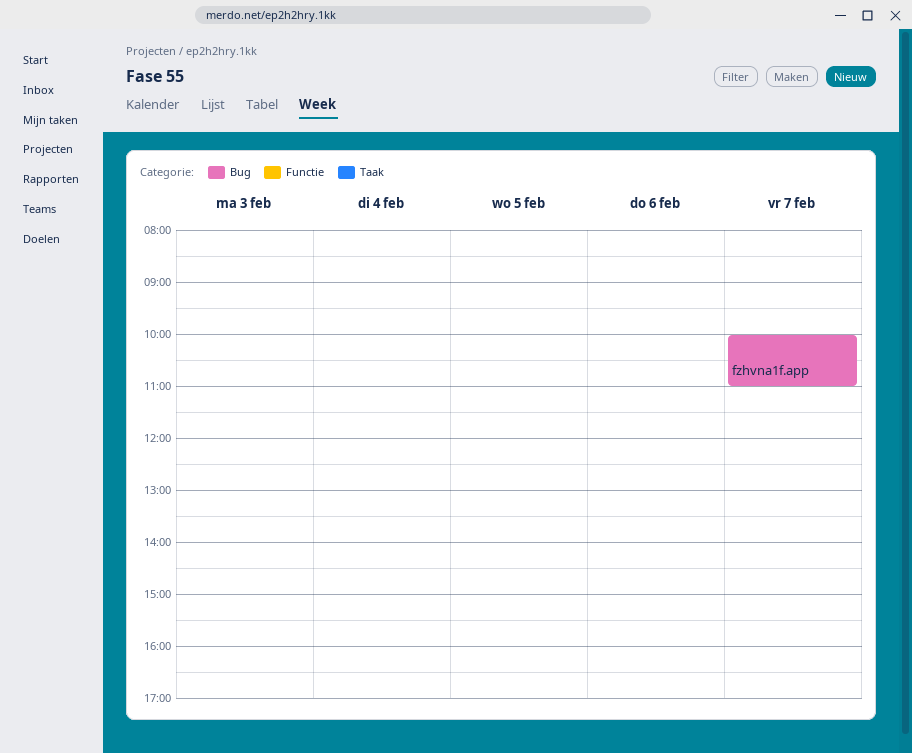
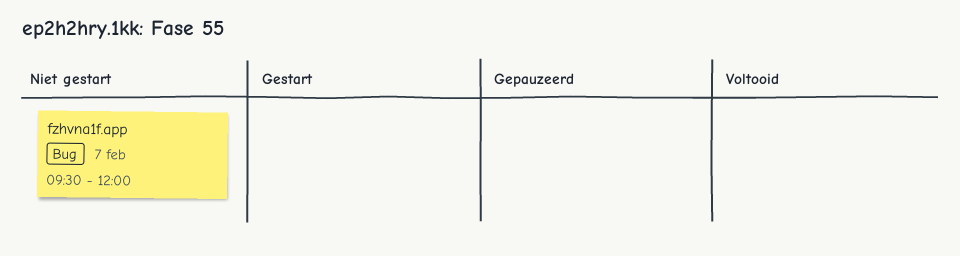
fzhvna1f.app, begins: 10:00 -> 09:30
fzhvna1f.app, ends: 11:00 -> 12:00

